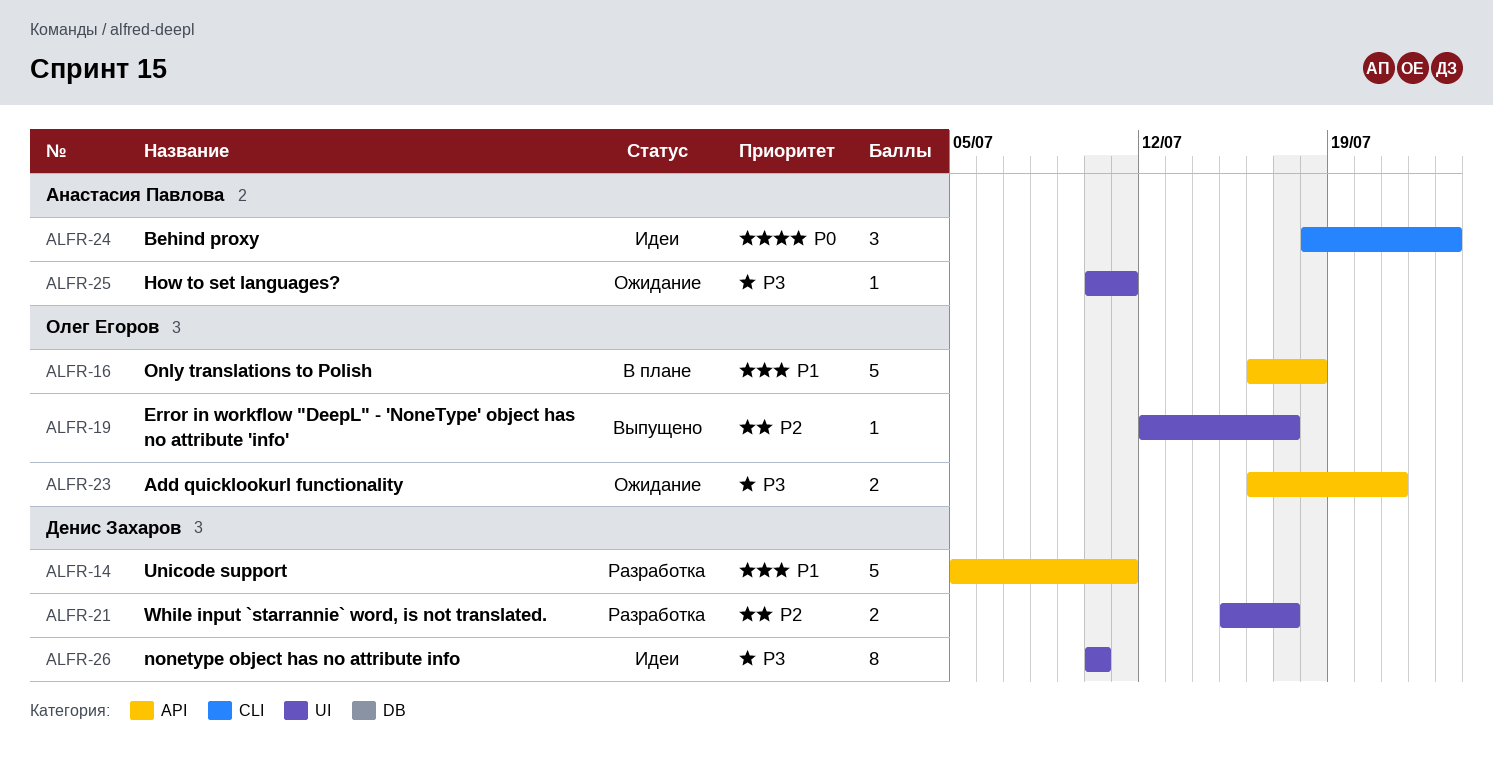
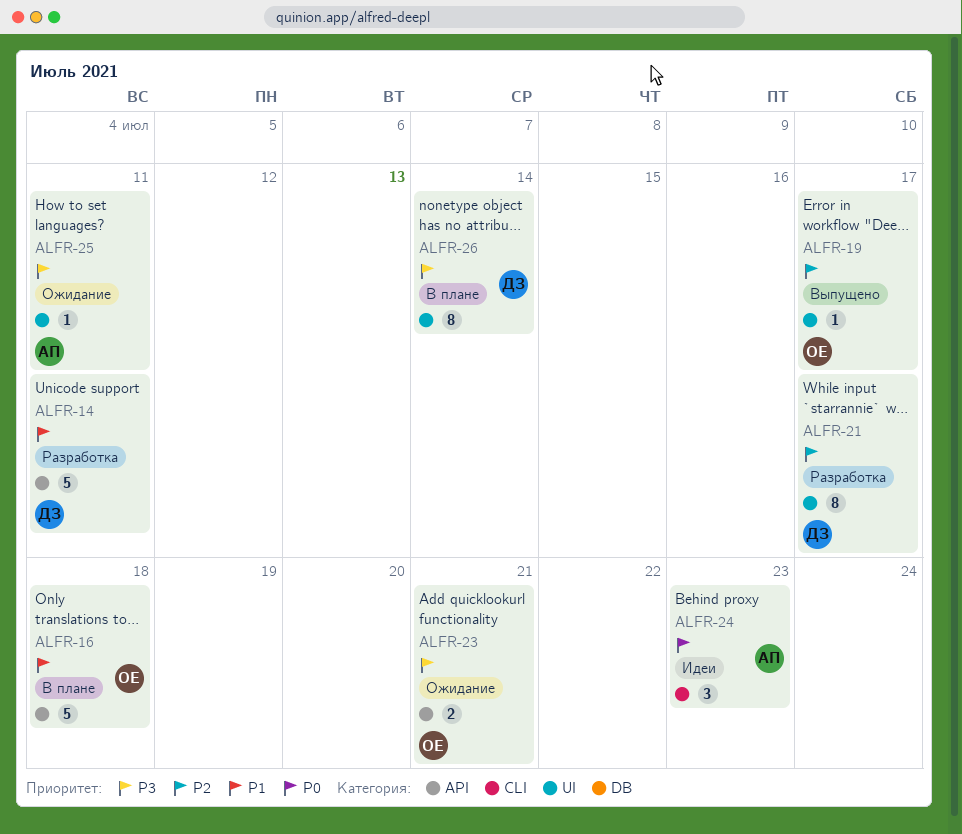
ALFR-21, estimate: 2 -> 8
ALFR-26, status: Идеи -> В плане
ALFR-26, due: Jul 10 -> Jul 14

